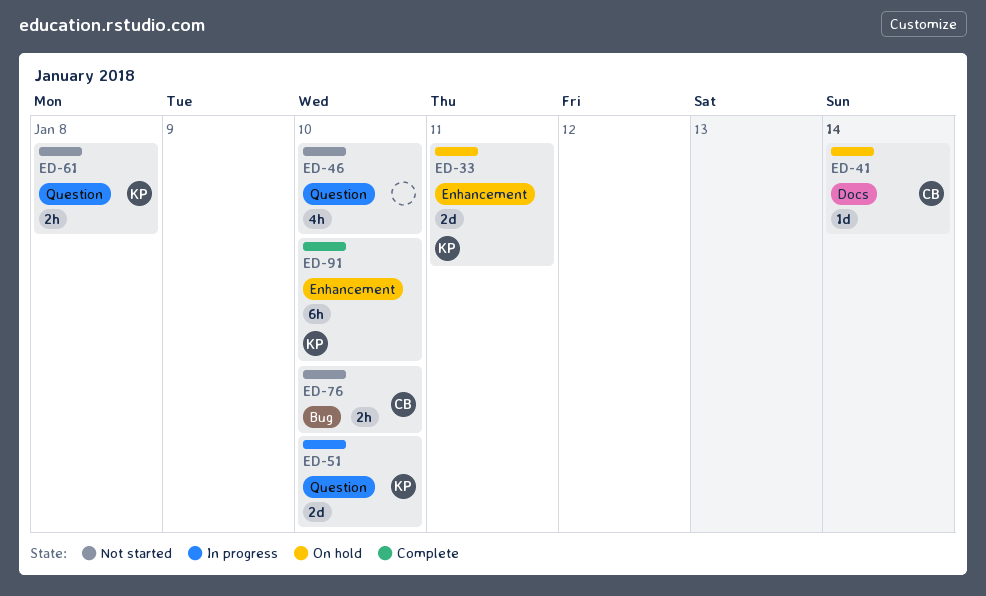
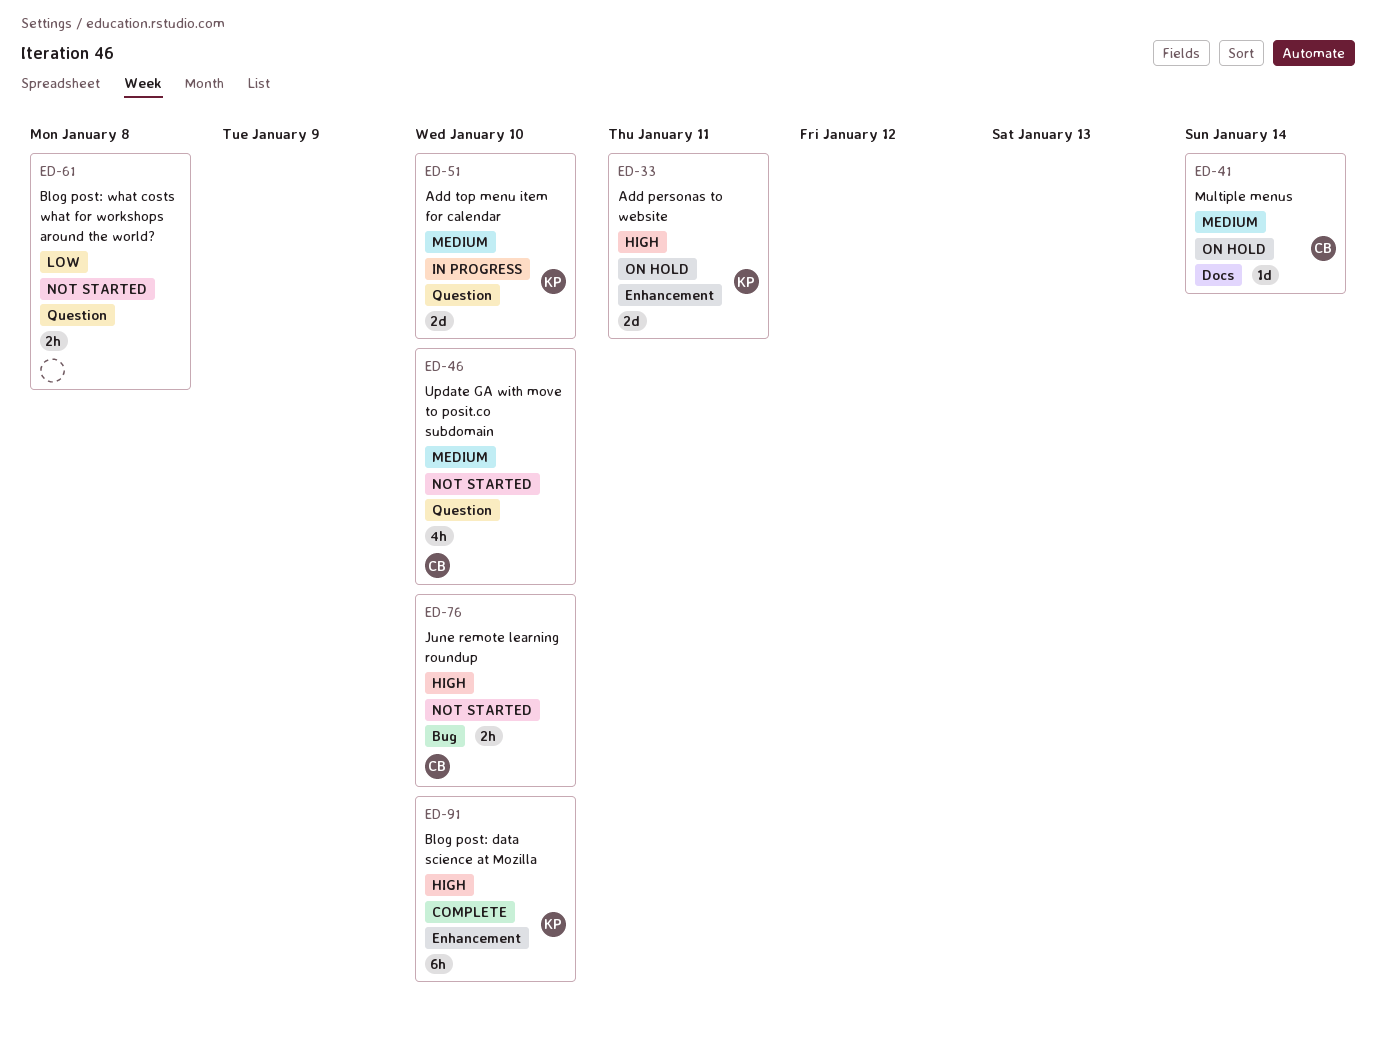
ED-46, owner: none -> CB
ED-61, owner: KP -> none

